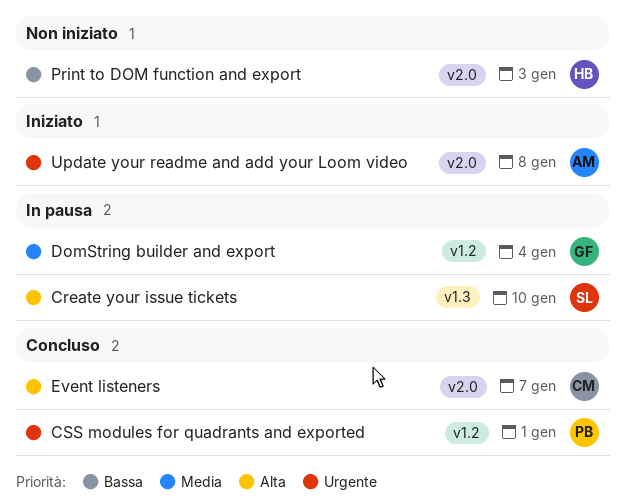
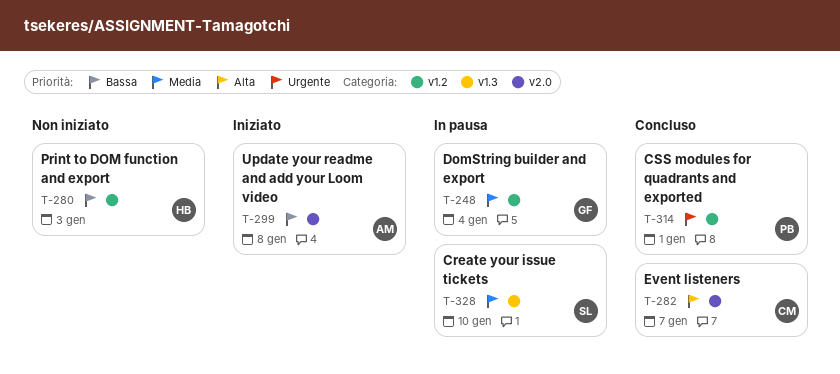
Create your issue tickets, priority: Alta -> Media
Print to DOM function and export, label: v2.0 -> v1.2
Update your readme and add your Loom video, priority: Urgente -> Bassa

